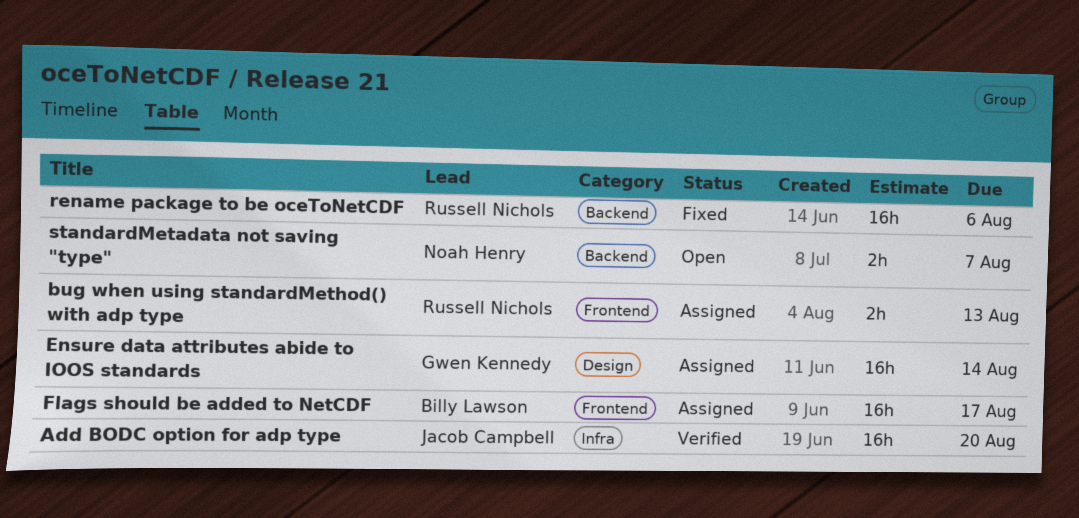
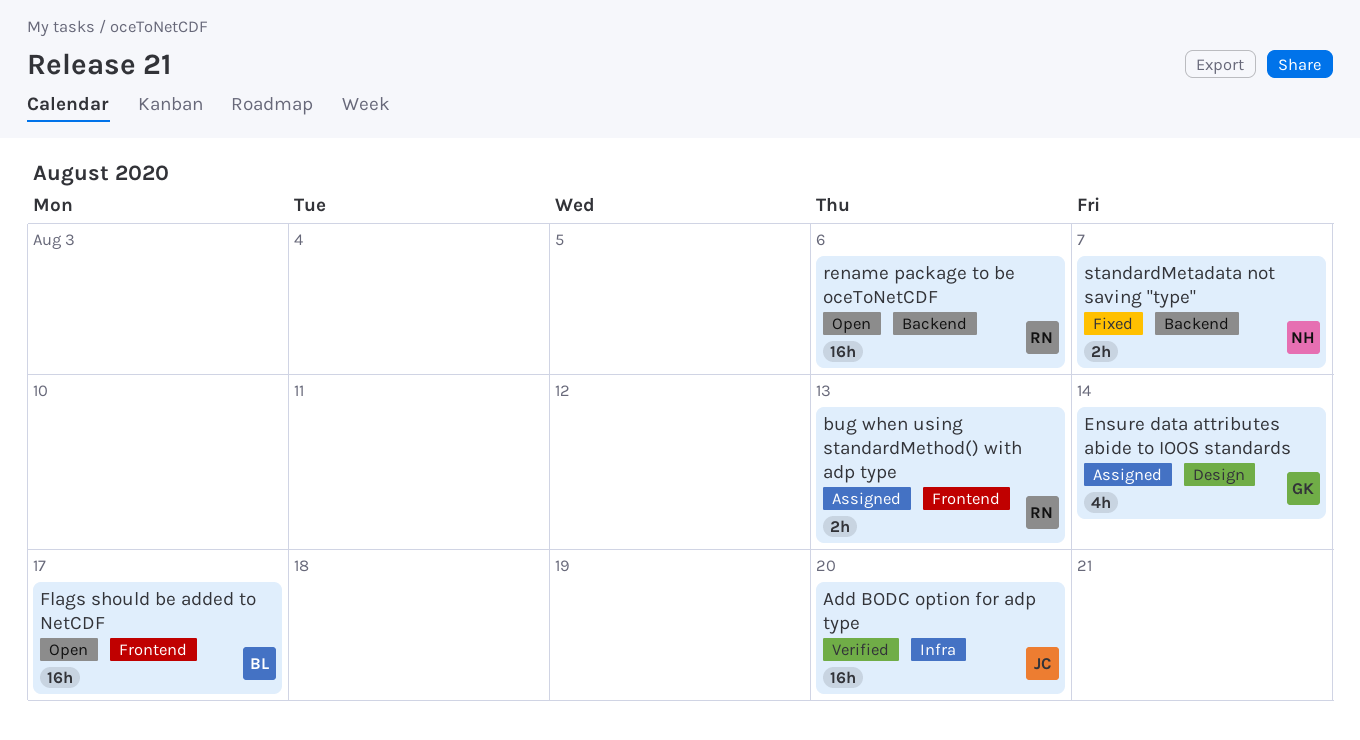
Ensure data attributes abide to IOOS standards, estimate: 16h -> 4h
Flags should be added to NetCDF, status: Assigned -> Open
rename package to be oceToNetCDF, status: Fixed -> Open
standardMetadata not saving "type", status: Open -> Fixed

